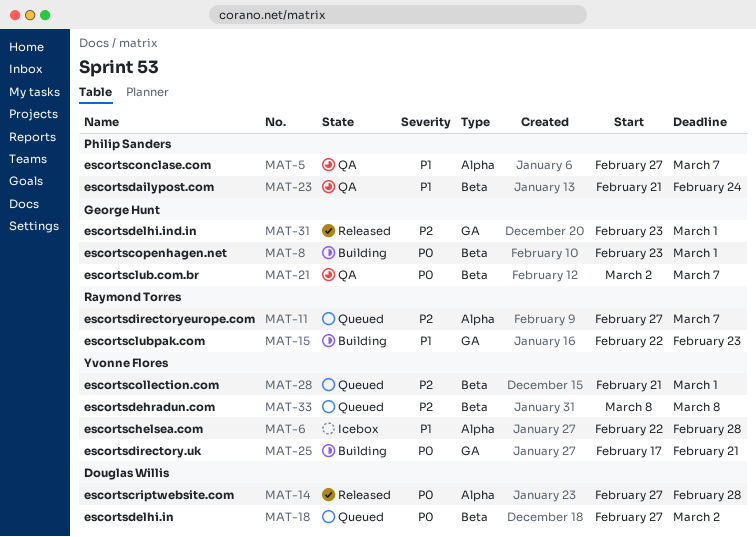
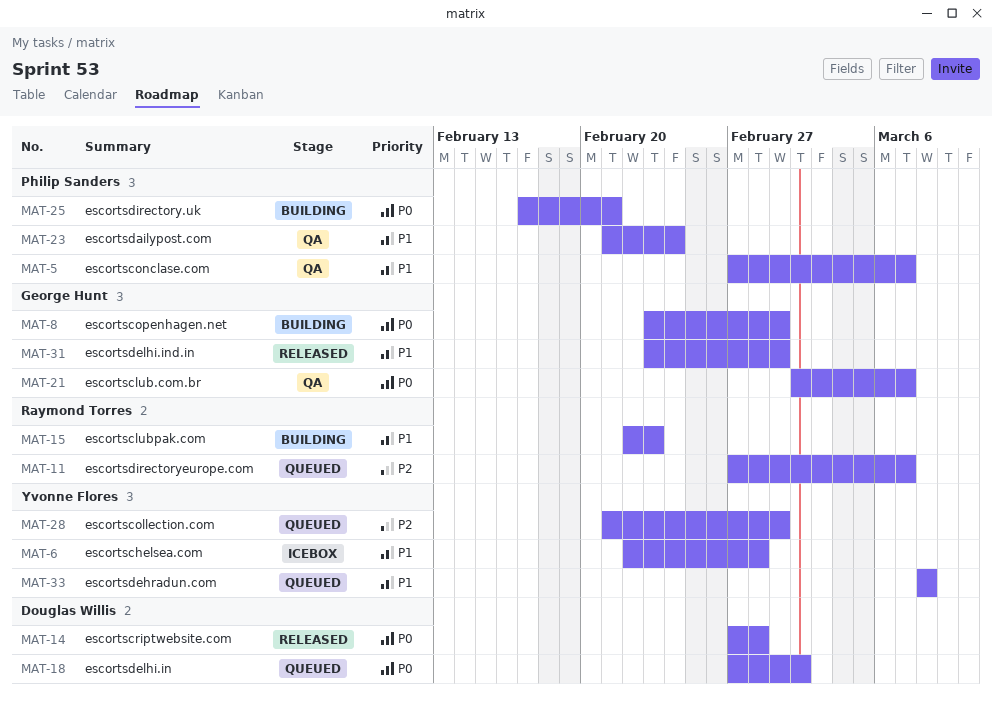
MAT-25, owner: Yvonne Flores -> Philip Sanders
MAT-31, priority: P2 -> P1
MAT-33, priority: P2 -> P1

